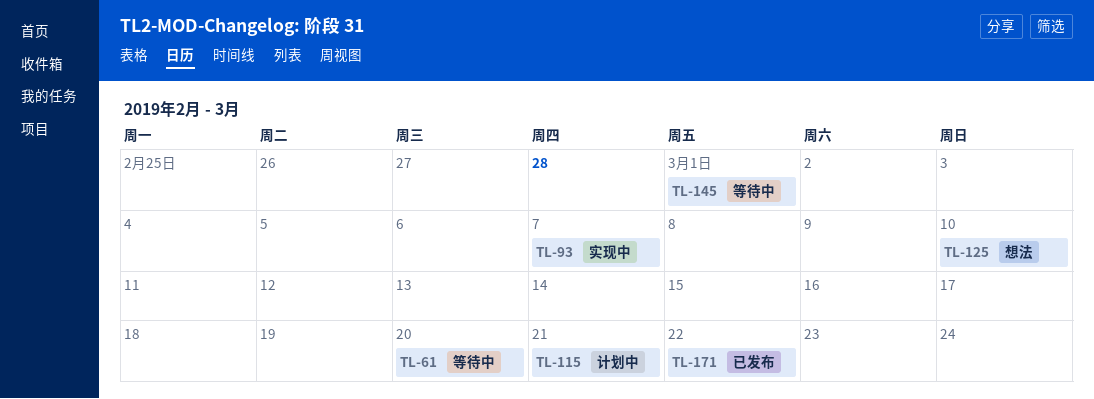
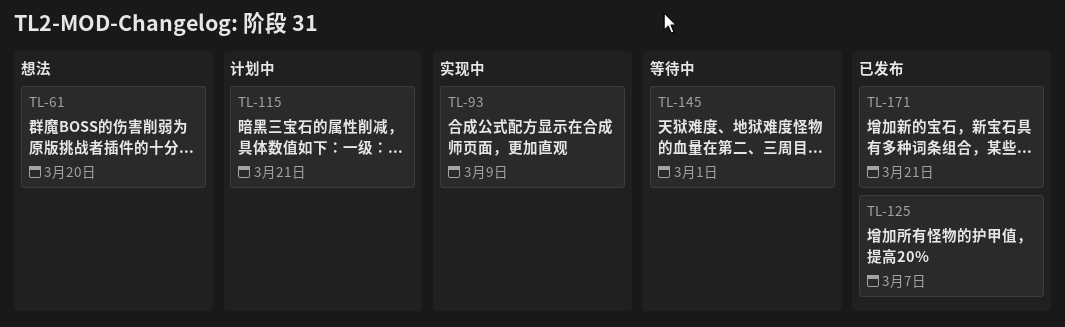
TL-61, status: 等待中 -> 想法
TL-93, due: Mar 7 -> Mar 9
TL-125, status: 想法 -> 已发布
TL-125, due: Mar 10 -> Mar 7
TL-171, due: Mar 22 -> Mar 21

